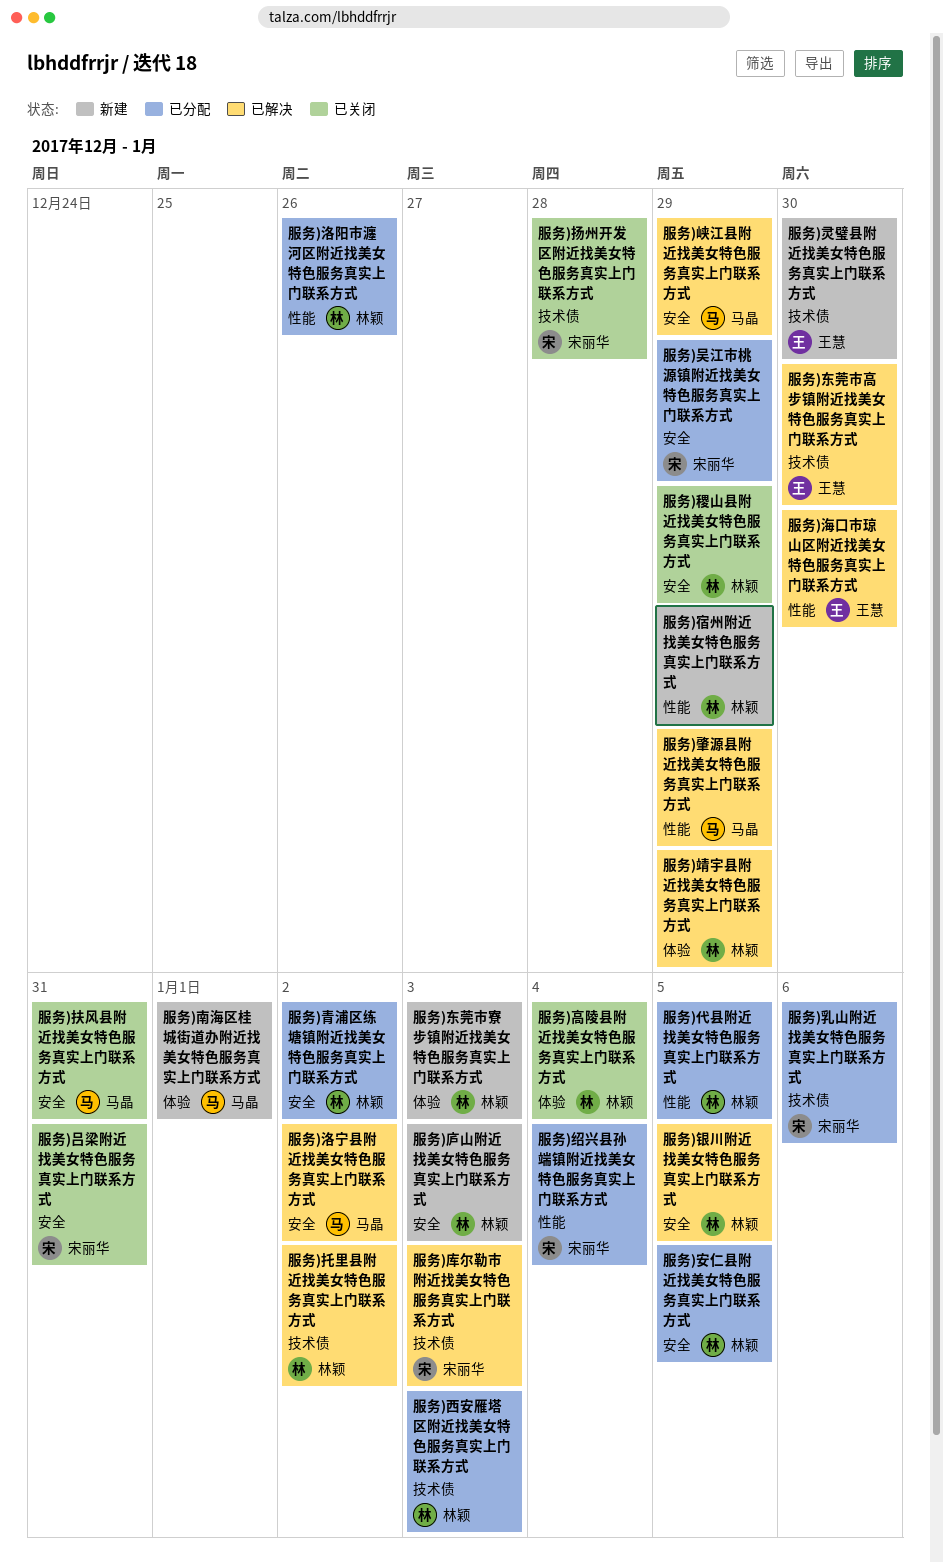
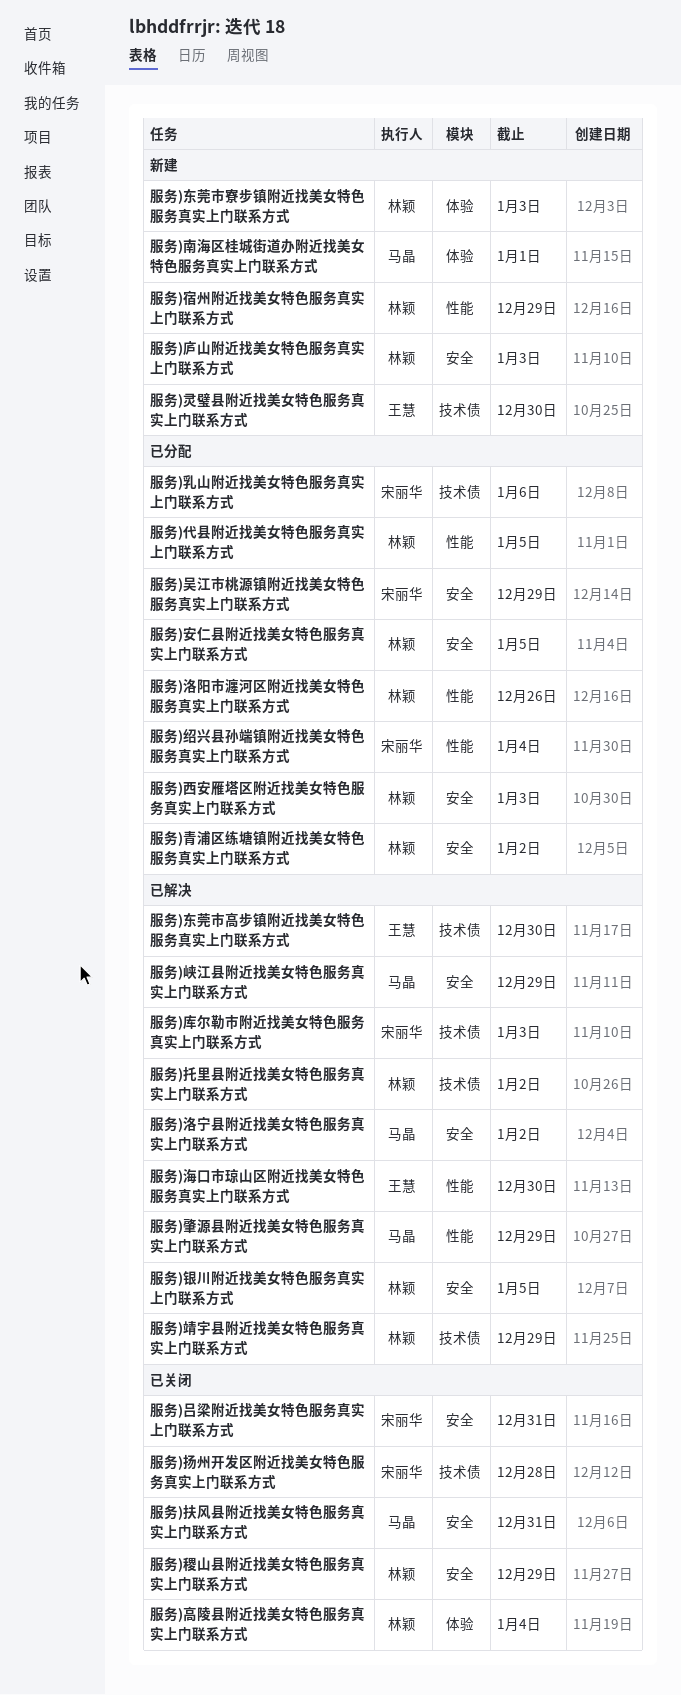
服务)西安雁塔区附近找美女特色服务真实上门联系方式, label: 技术债 -> 安全
服务)靖宇县附近找美女特色服务真实上门联系方式, label: 体验 -> 技术债

